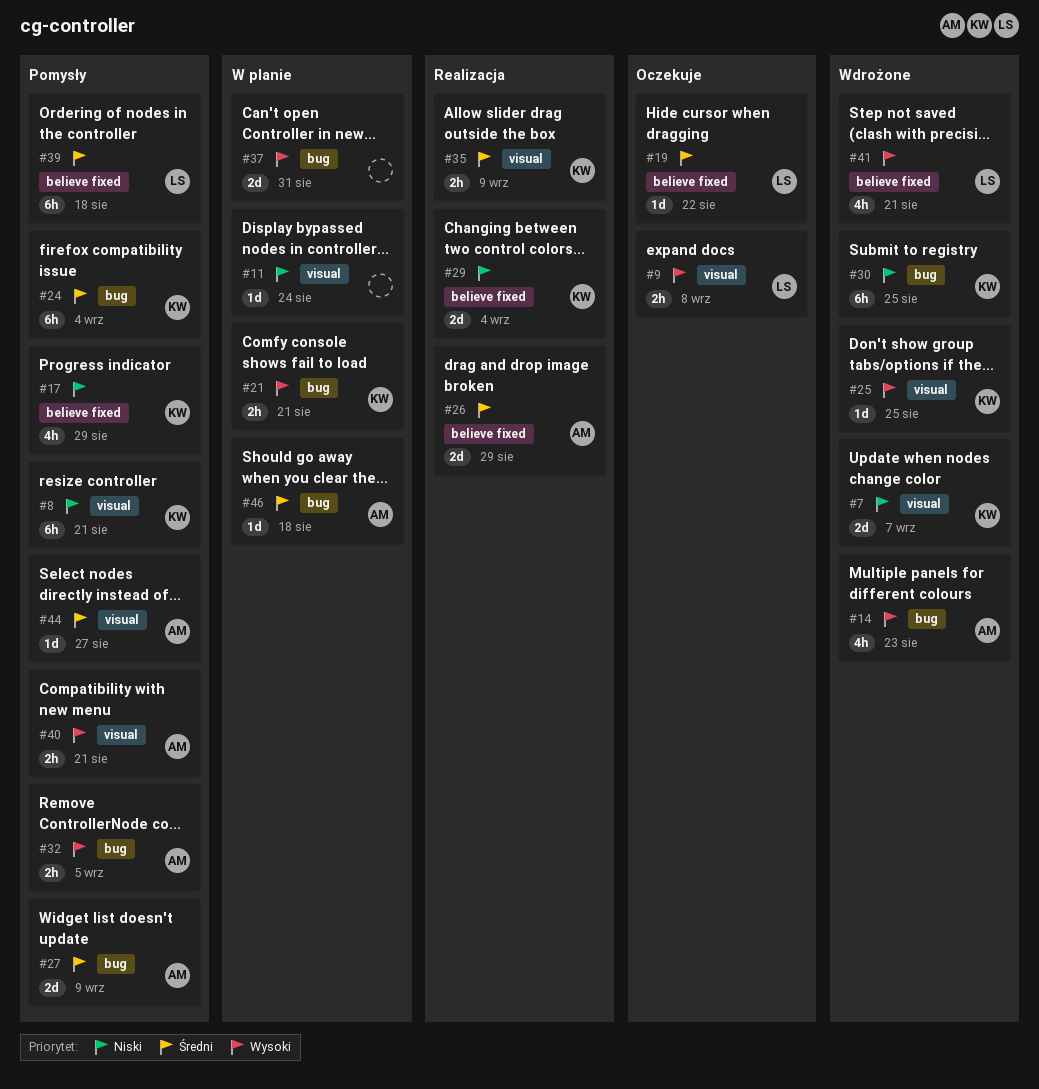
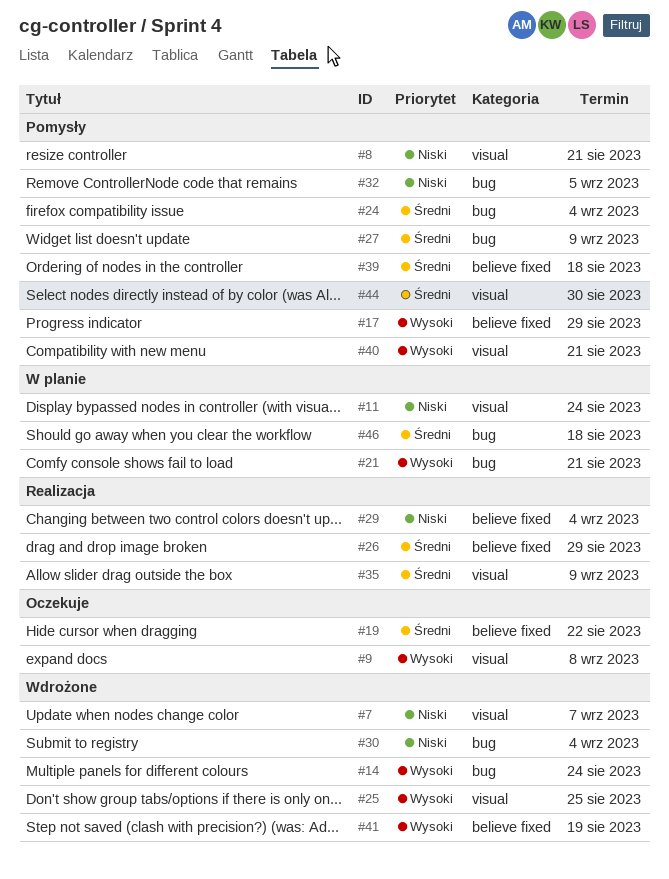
#14, due: Aug 23 -> Aug 24
#17, priority: Niski -> Wysoki
#30, due: Aug 25 -> Sep 4
#32, priority: Wysoki -> Niski
#37: present -> none
#41, due: Aug 21 -> Aug 19
#44, due: Aug 27 -> Aug 30

